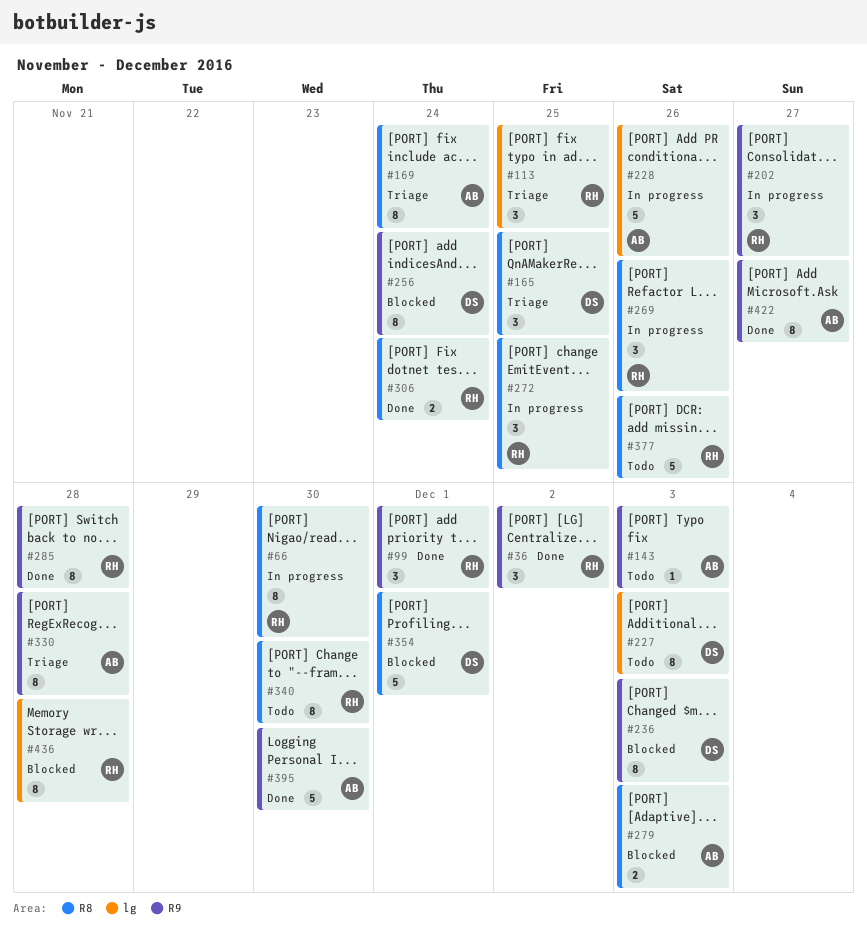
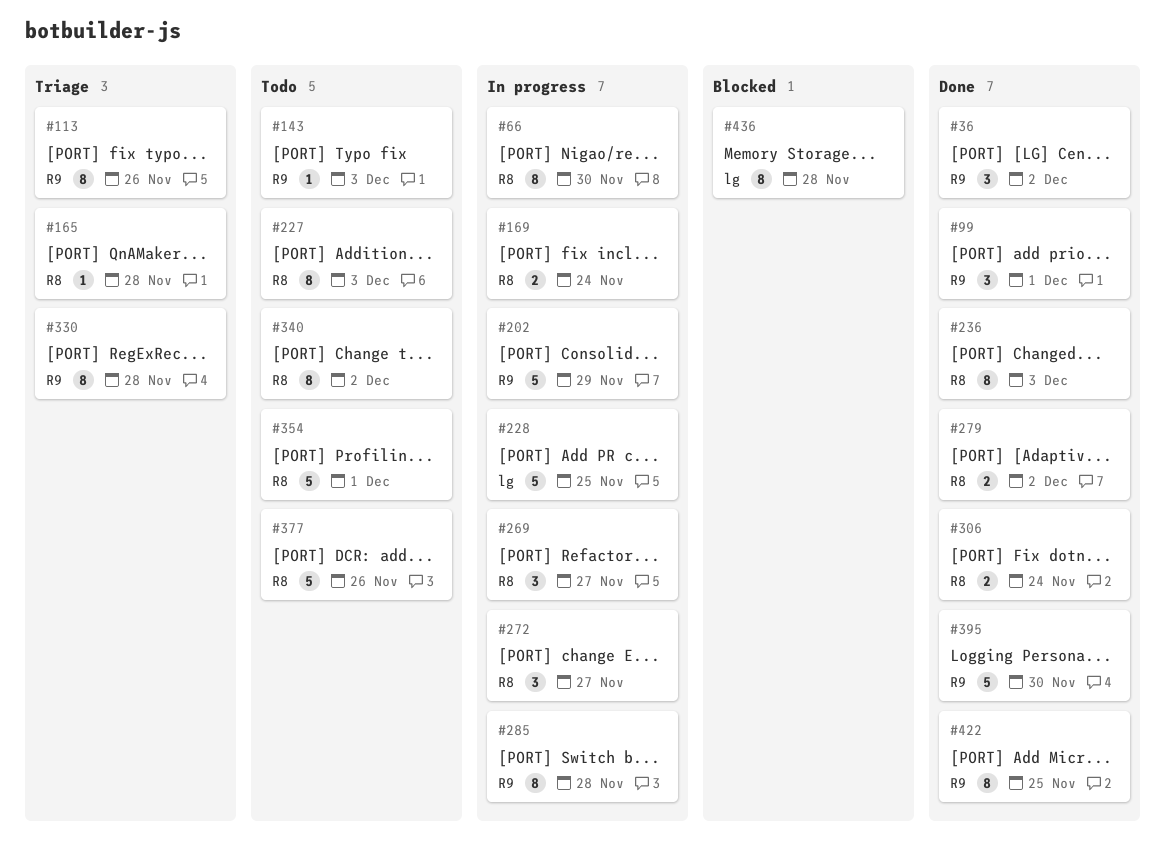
#113, label: lg -> R9
#113, estimate: 3 -> 8
#113, due: Nov 25 -> Nov 26
#165, estimate: 3 -> 1
#165, due: Nov 25 -> Nov 28
#169, status: Triage -> In progress
#169, estimate: 8 -> 2
#202, estimate: 3 -> 5
#202, due: Nov 27 -> Nov 29
#227, label: lg -> R8
#228, due: Nov 26 -> Nov 25
#236, status: Blocked -> Done
#236, label: R9 -> R8
#256: present -> none
#269, due: Nov 26 -> Nov 27
#272, due: Nov 25 -> Nov 27
#279, status: Blocked -> Done
#279, due: Dec 3 -> Dec 2
#285, status: Done -> In progress
#340, due: Nov 30 -> Dec 2
#354, status: Blocked -> Todo
#422, due: Nov 27 -> Nov 25

